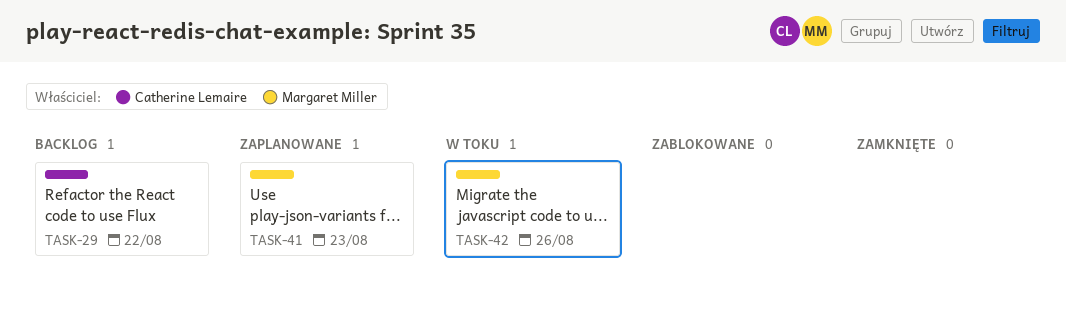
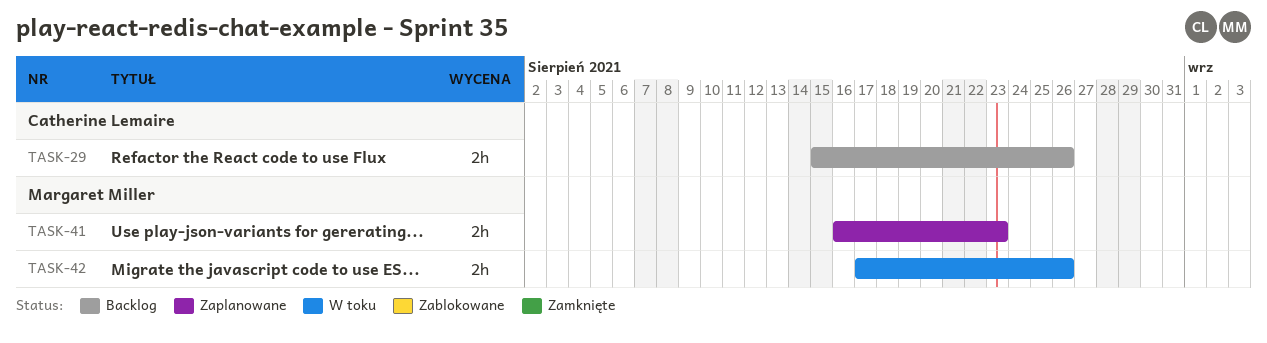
TASK-29, due: Aug 22 -> Aug 26

